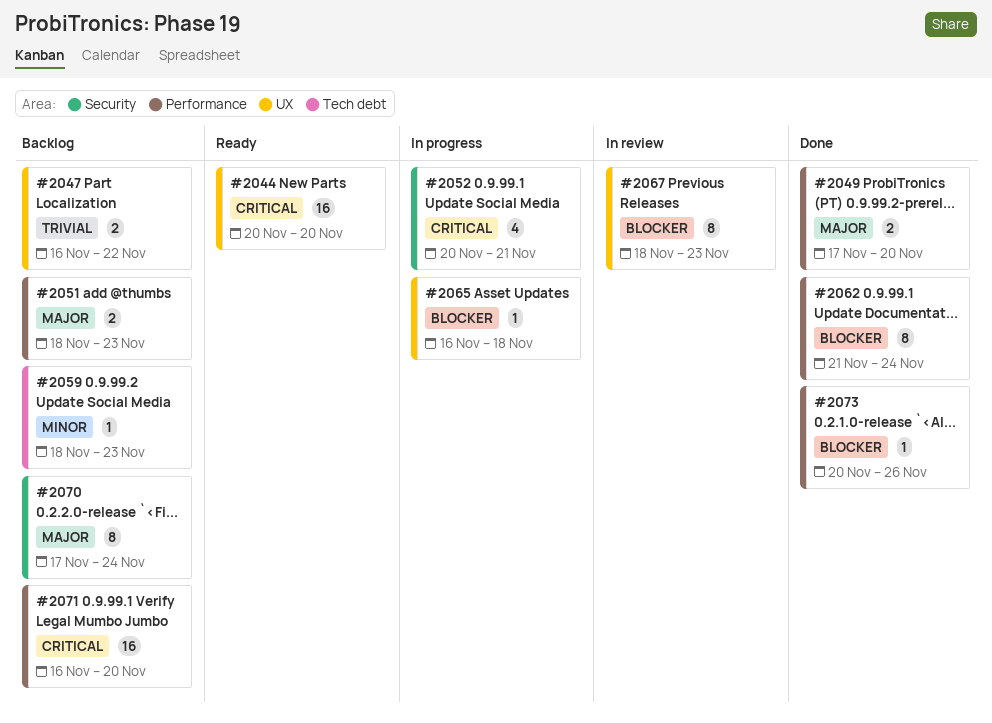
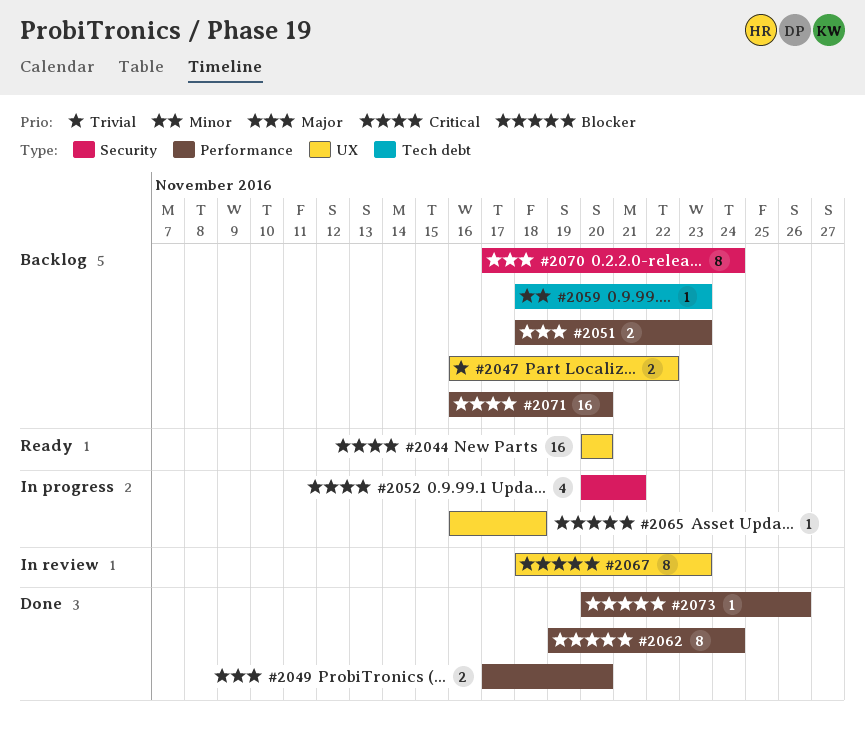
#2062, start: Nov 21 -> Nov 19

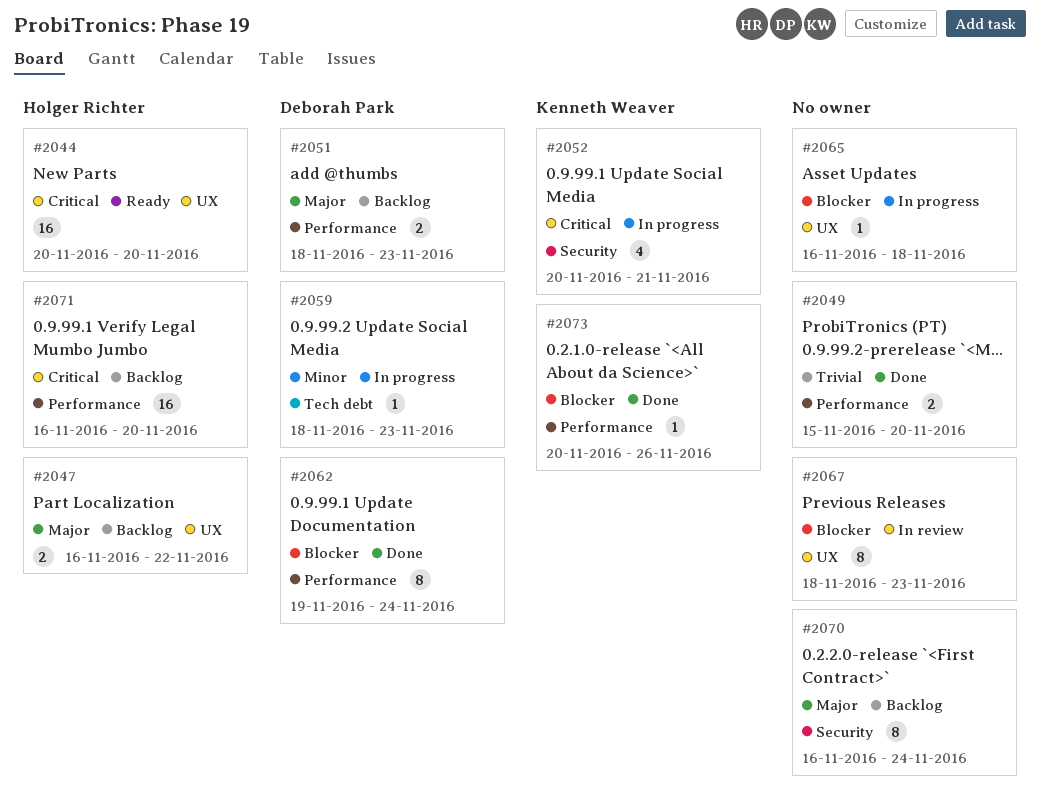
#2047, priority: Trivial -> Major
#2049, priority: Major -> Trivial
#2049, start: Nov 17 -> Nov 15
#2059, status: Backlog -> In progress
#2070, start: Nov 17 -> Nov 16

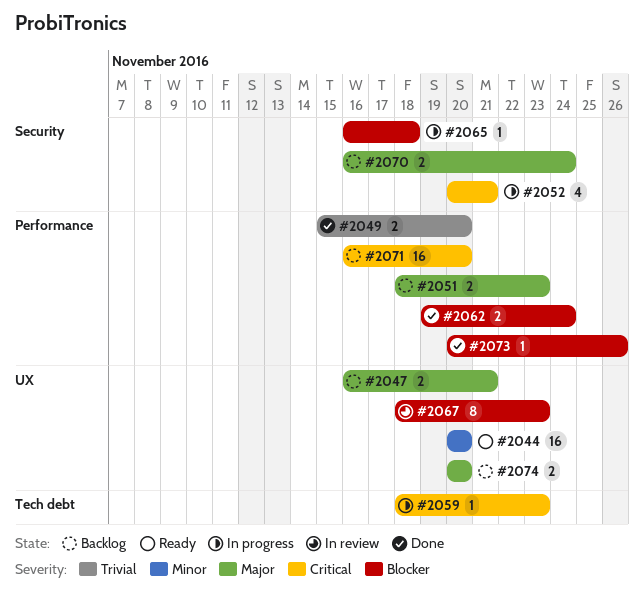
#2044, priority: Critical -> Minor
#2047, due: Nov 22 -> Nov 21
#2059, priority: Minor -> Critical
#2062, estimate: 8 -> 2
#2065, label: UX -> Security
#2070, estimate: 8 -> 2
#2074: none -> present

